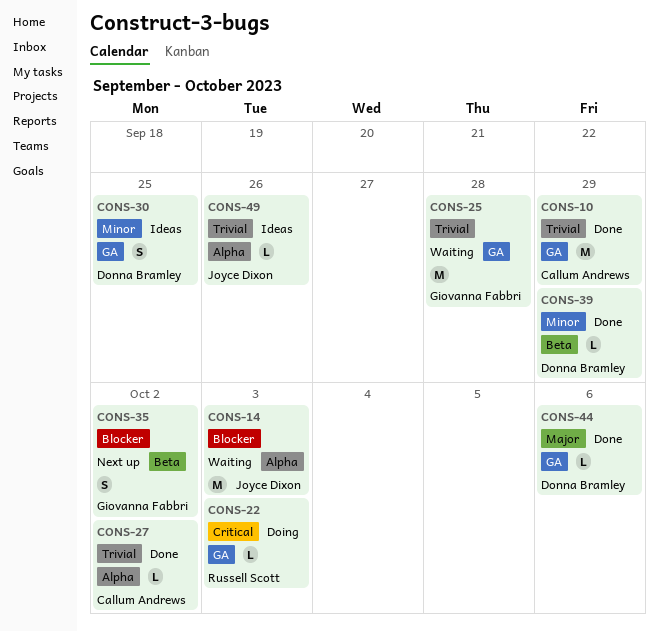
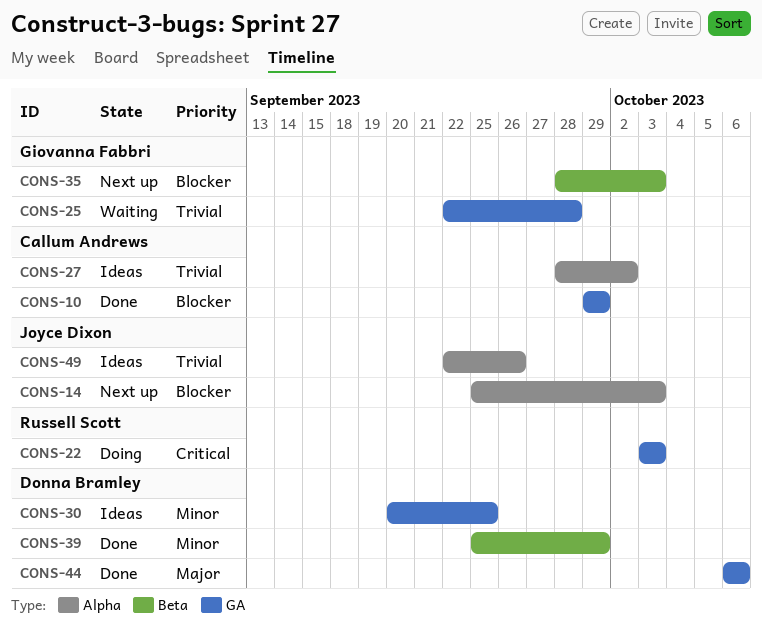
CONS-10, priority: Trivial -> Blocker
CONS-14, status: Waiting -> Next up
CONS-27, status: Done -> Ideas
CONS-35, due: Oct 2 -> Oct 3

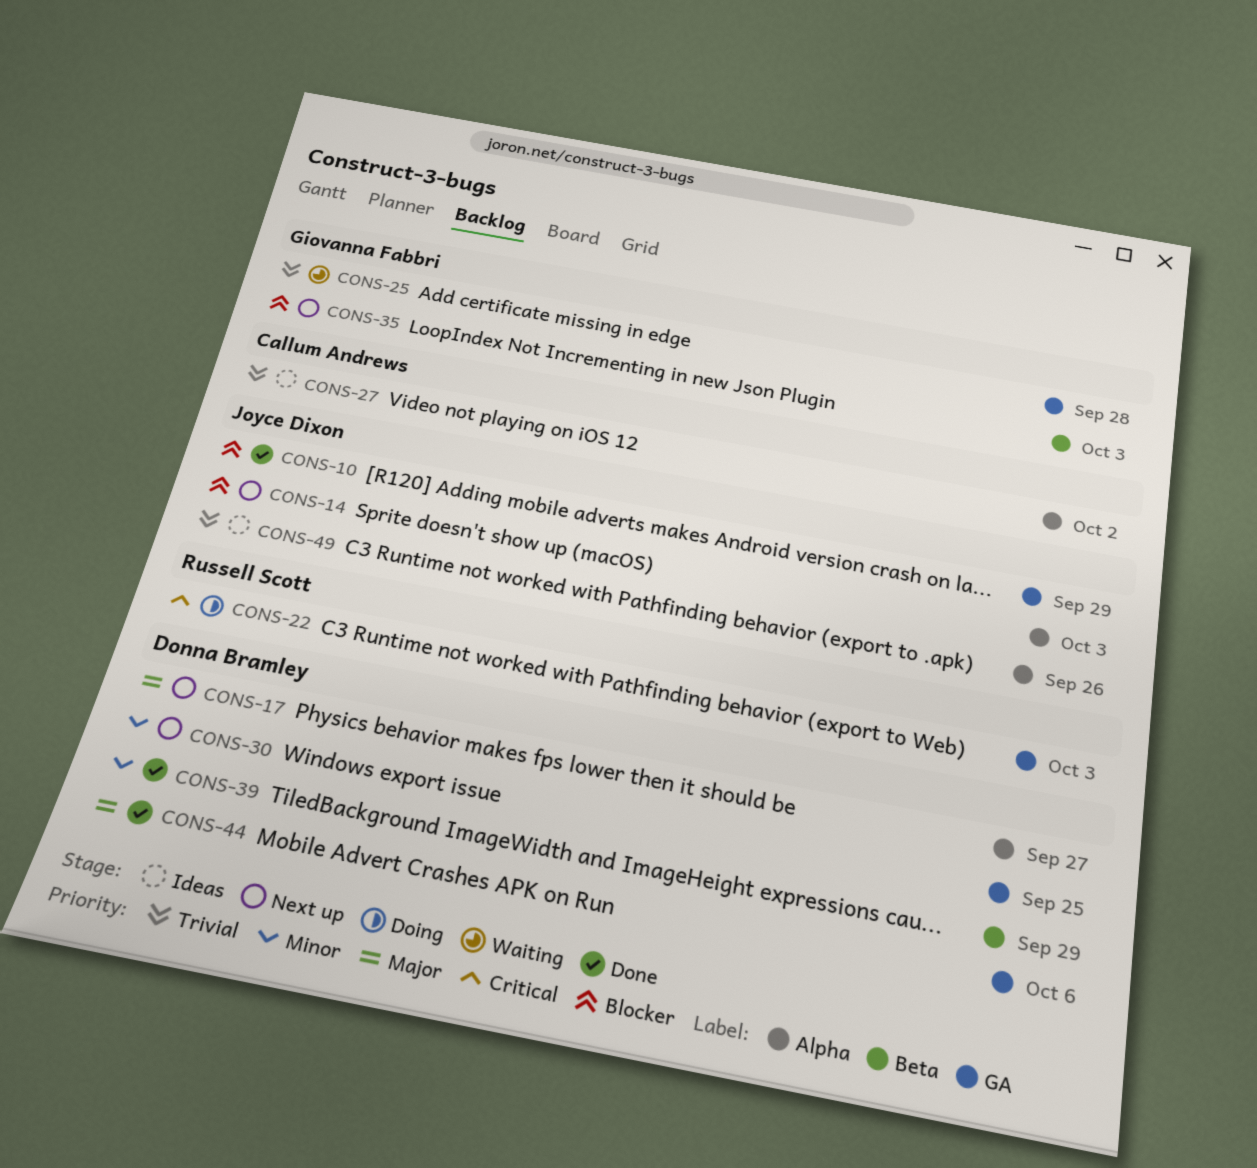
CONS-10, owner: Callum Andrews -> Joyce Dixon
CONS-17: none -> present
CONS-30, status: Ideas -> Next up

